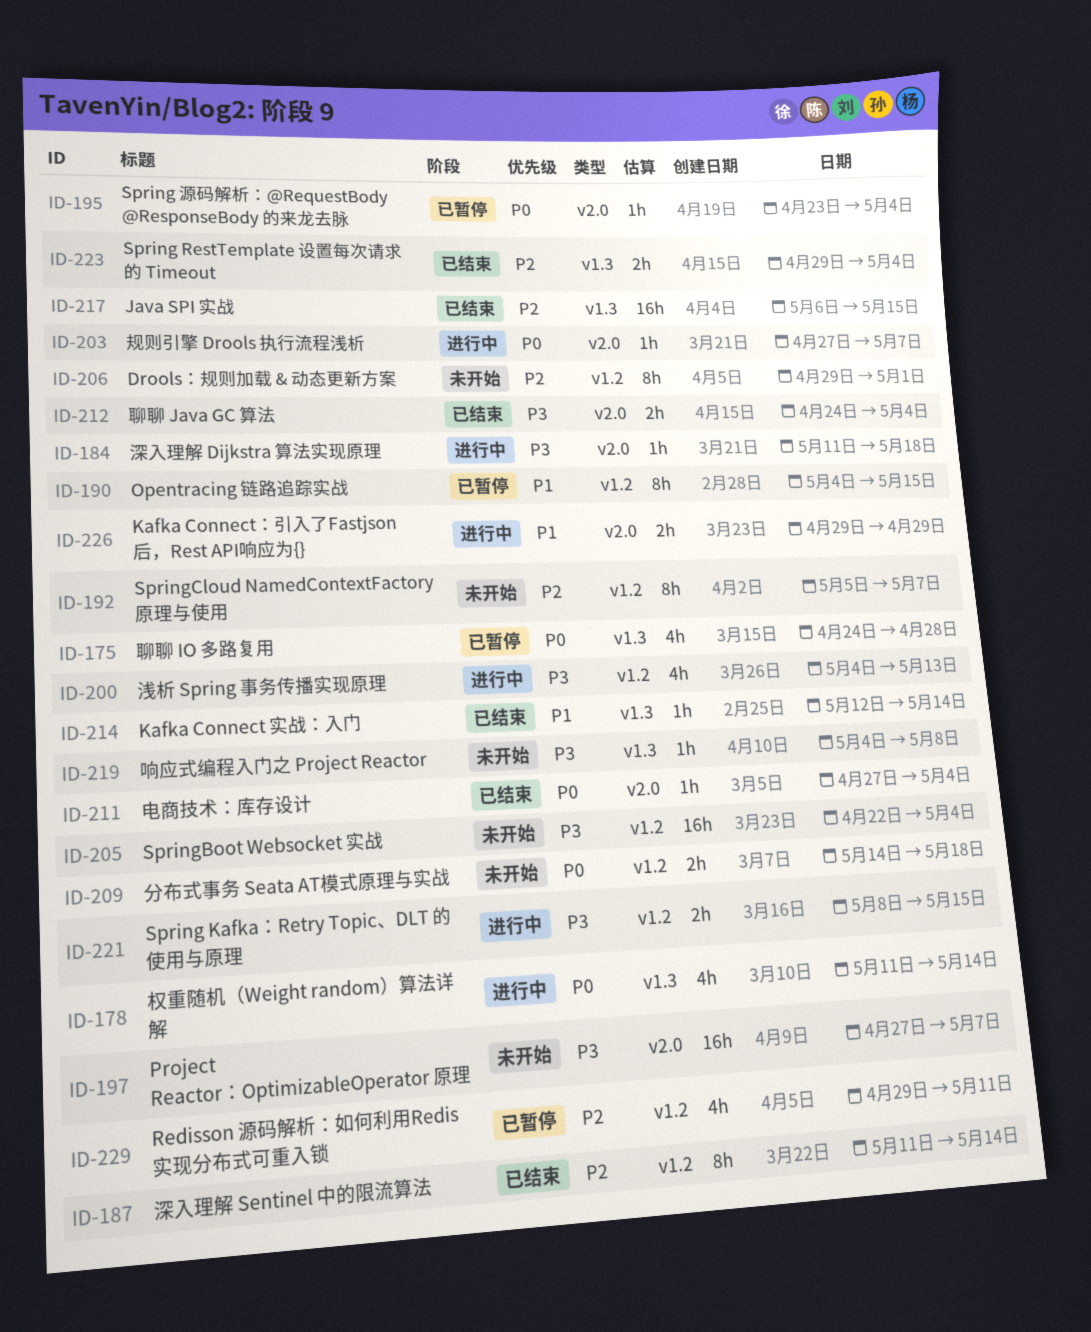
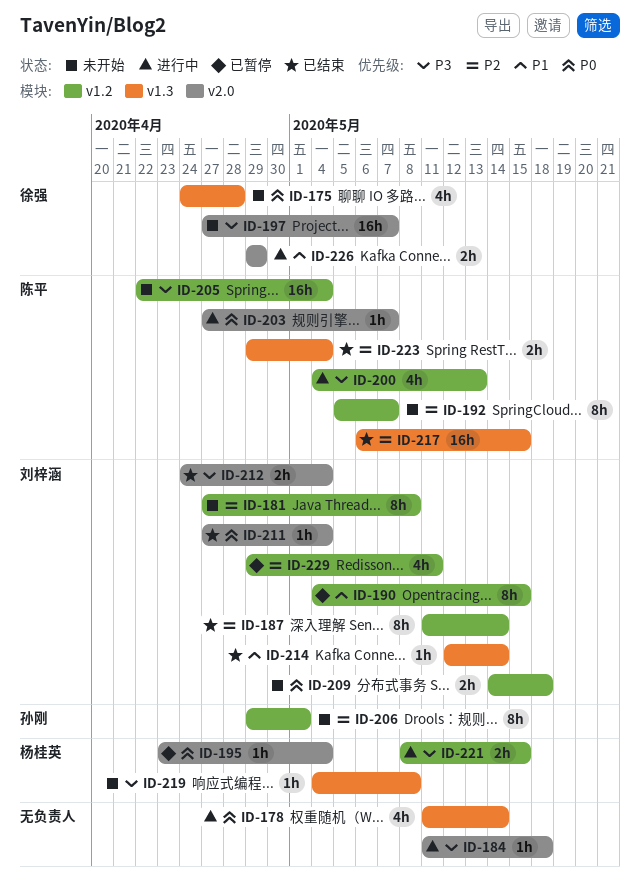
ID-175, status: 已暂停 -> 未开始
ID-181: none -> present

